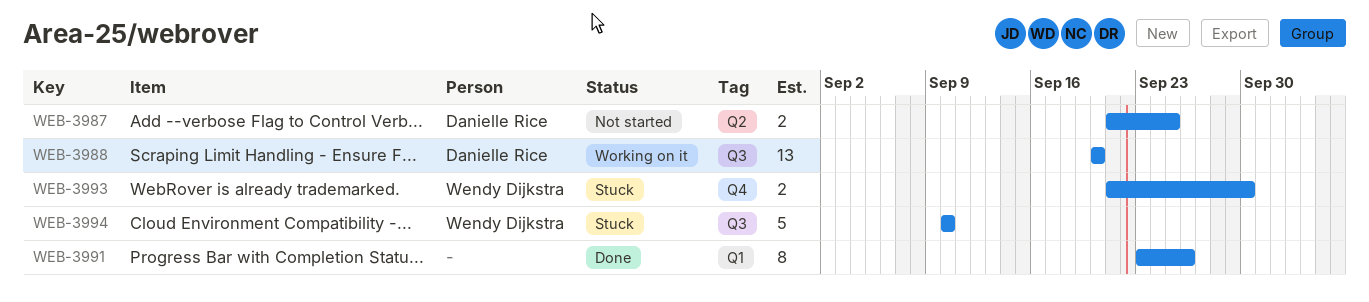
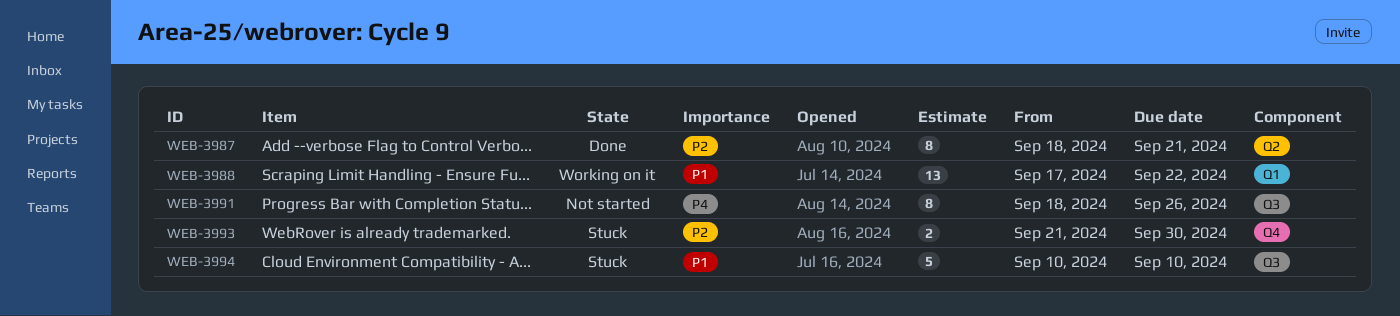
WEB-3987, status: Not started -> Done
WEB-3987, estimate: 2 -> 8
WEB-3987, start: Sep 21 -> Sep 18
WEB-3987, due: Sep 25 -> Sep 21
WEB-3988, label: Q3 -> Q1
WEB-3988, start: Sep 20 -> Sep 17
WEB-3988, due: Sep 20 -> Sep 22
WEB-3991, status: Done -> Not started
WEB-3991, label: Q1 -> Q3
WEB-3991, start: Sep 23 -> Sep 18

